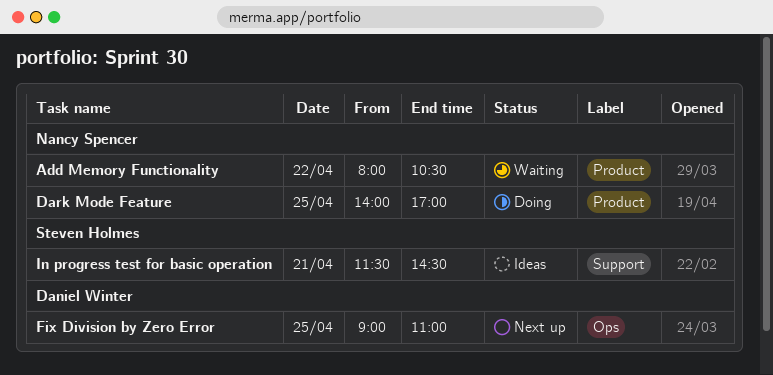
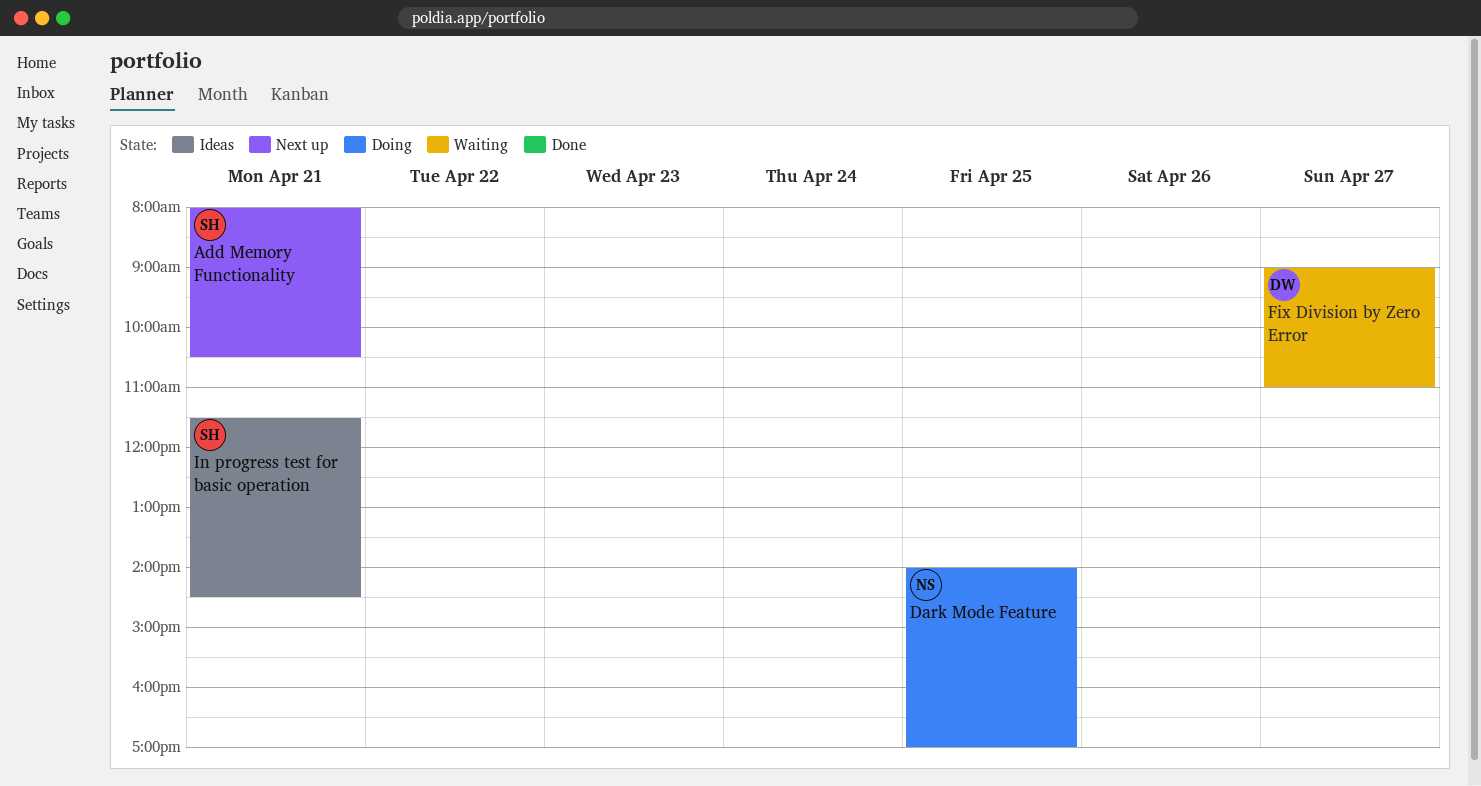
Add Memory Functionality, status: Waiting -> Next up
Add Memory Functionality, owner: Nancy Spencer -> Steven Holmes
Add Memory Functionality, day: Apr 22 -> Apr 21
Fix Division by Zero Error, status: Next up -> Waiting
Fix Division by Zero Error, day: Apr 25 -> Apr 27

